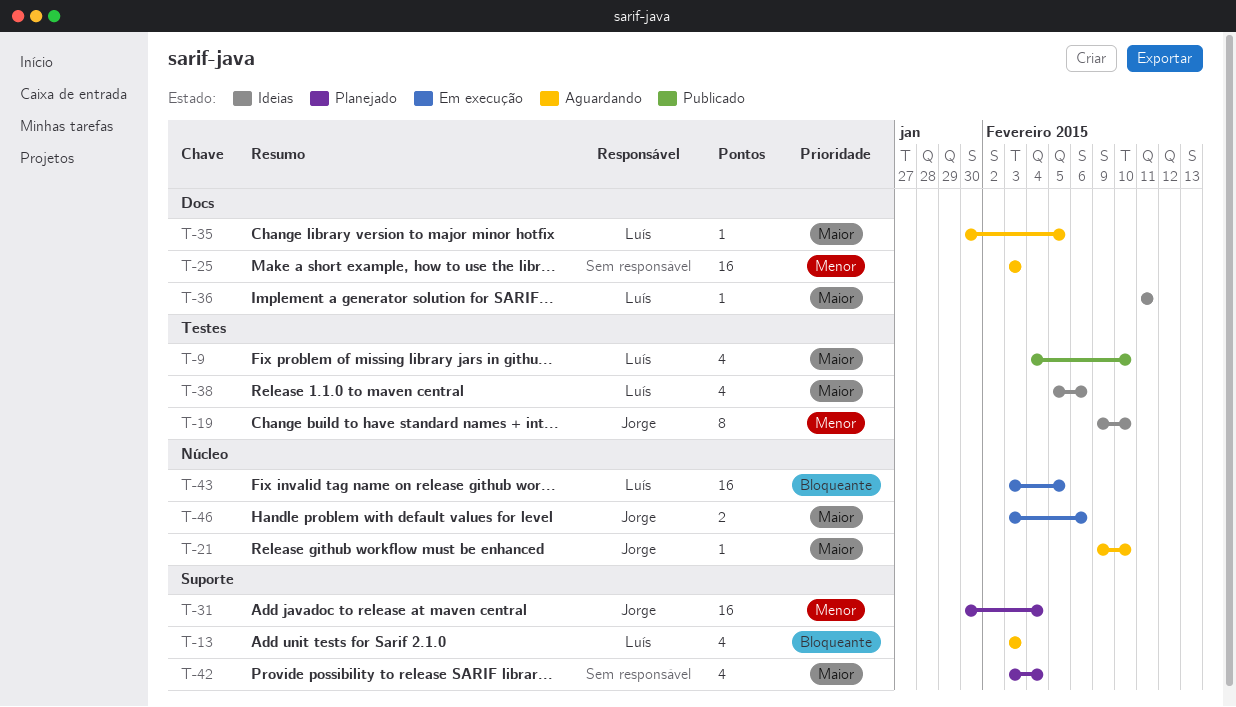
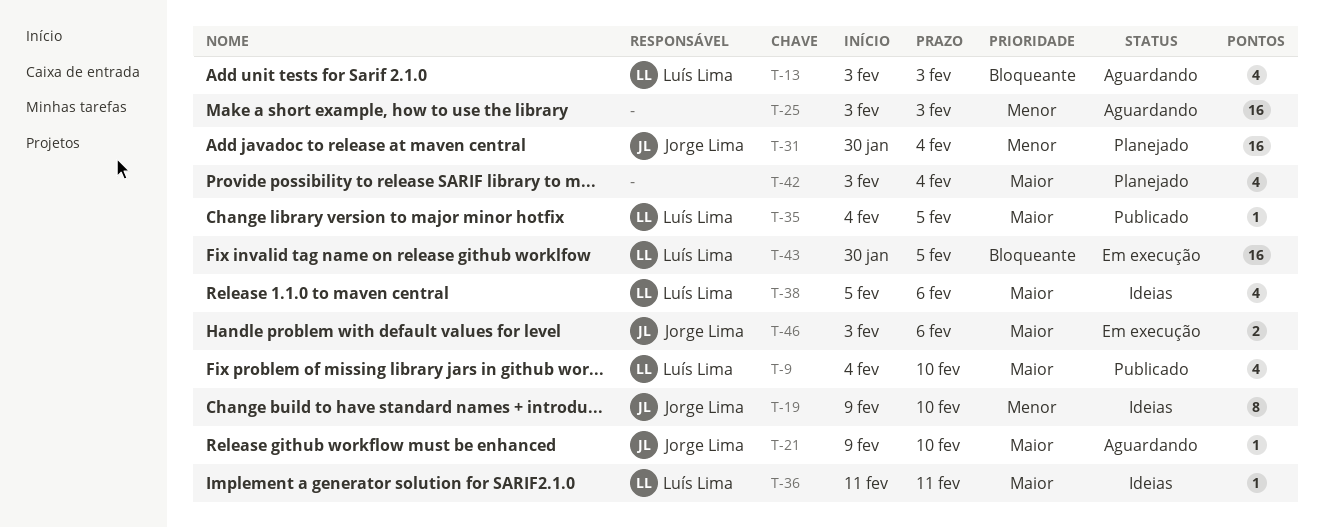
T-35, status: Aguardando -> Publicado
T-35, start: Jan 30 -> Feb 4
T-43, start: Feb 3 -> Jan 30

